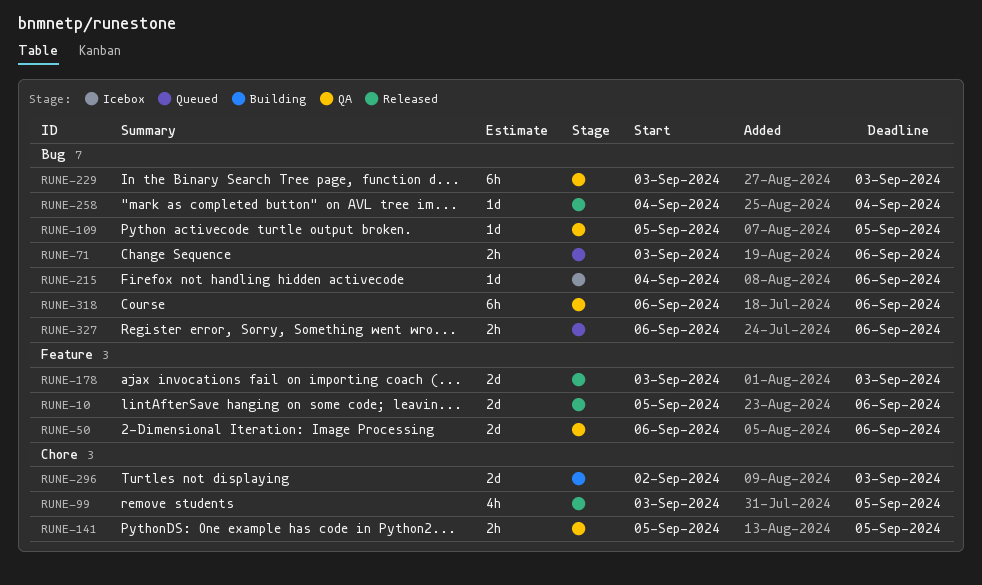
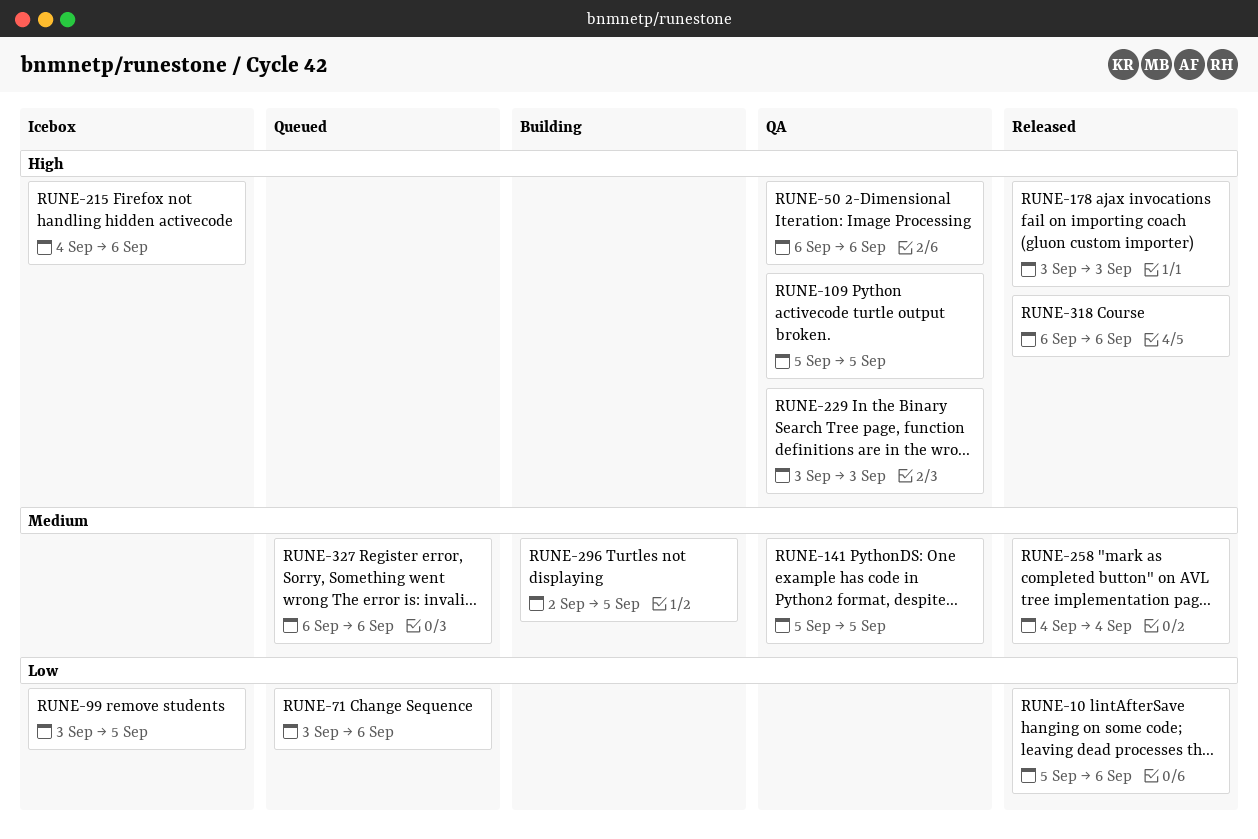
RUNE-99, status: Released -> Icebox
RUNE-296, due: Sep 3 -> Sep 5
RUNE-318, status: QA -> Released

